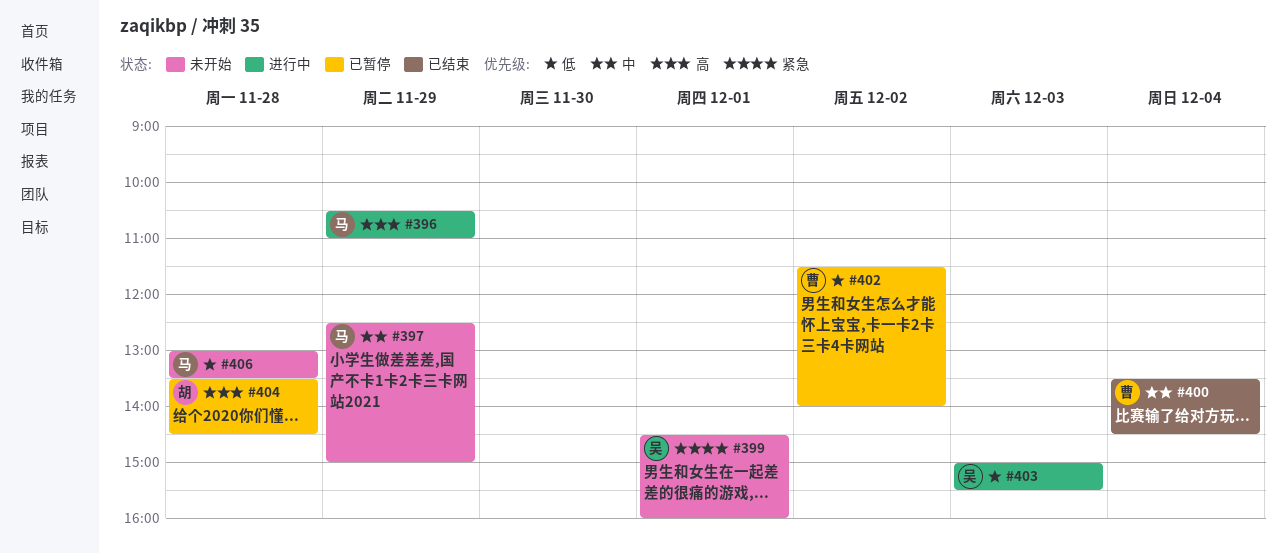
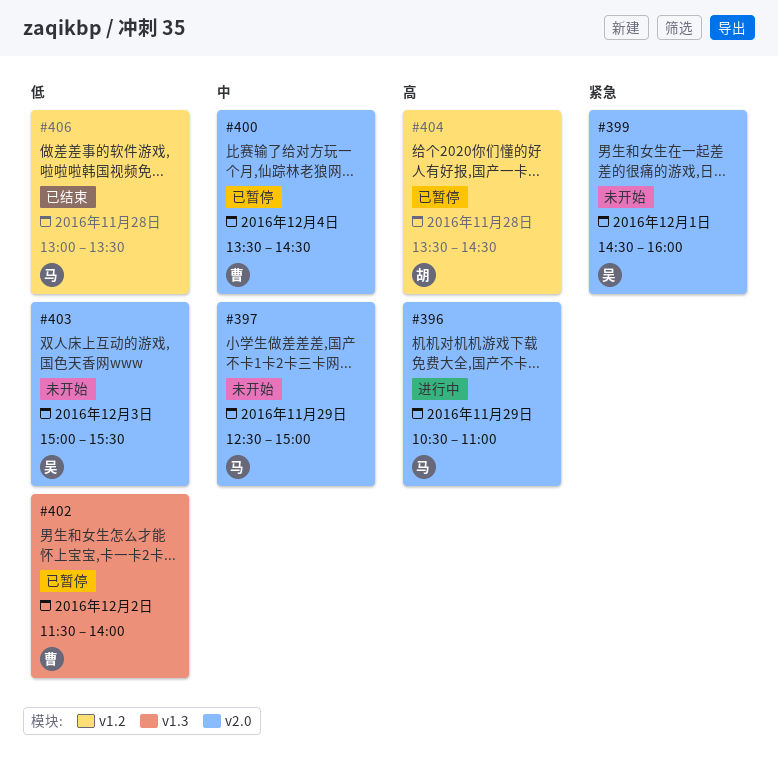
#400, status: 已结束 -> 已暂停
#403, status: 进行中 -> 未开始
#406, status: 未开始 -> 已结束

